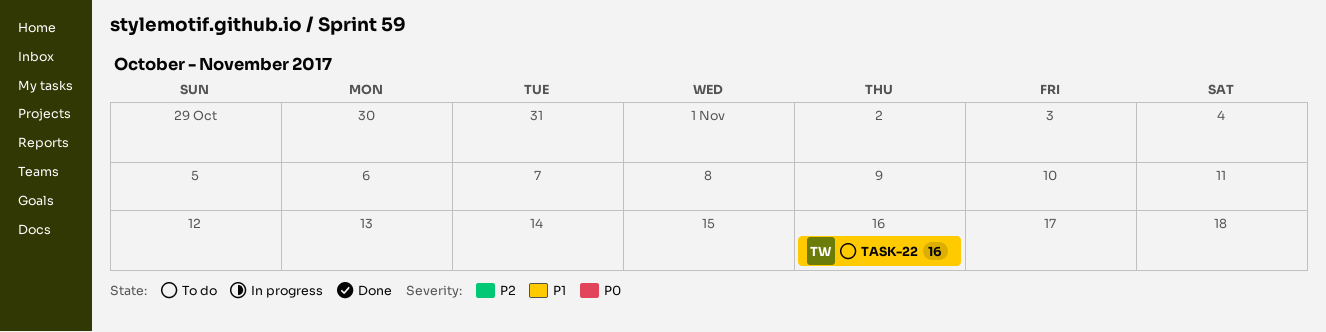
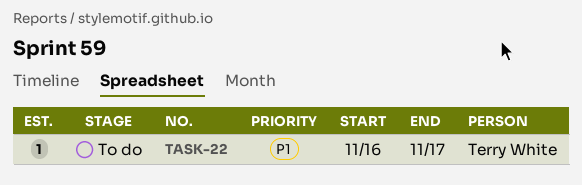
TASK-22, estimate: 16 -> 1
TASK-22, due: Nov 16 -> Nov 17

